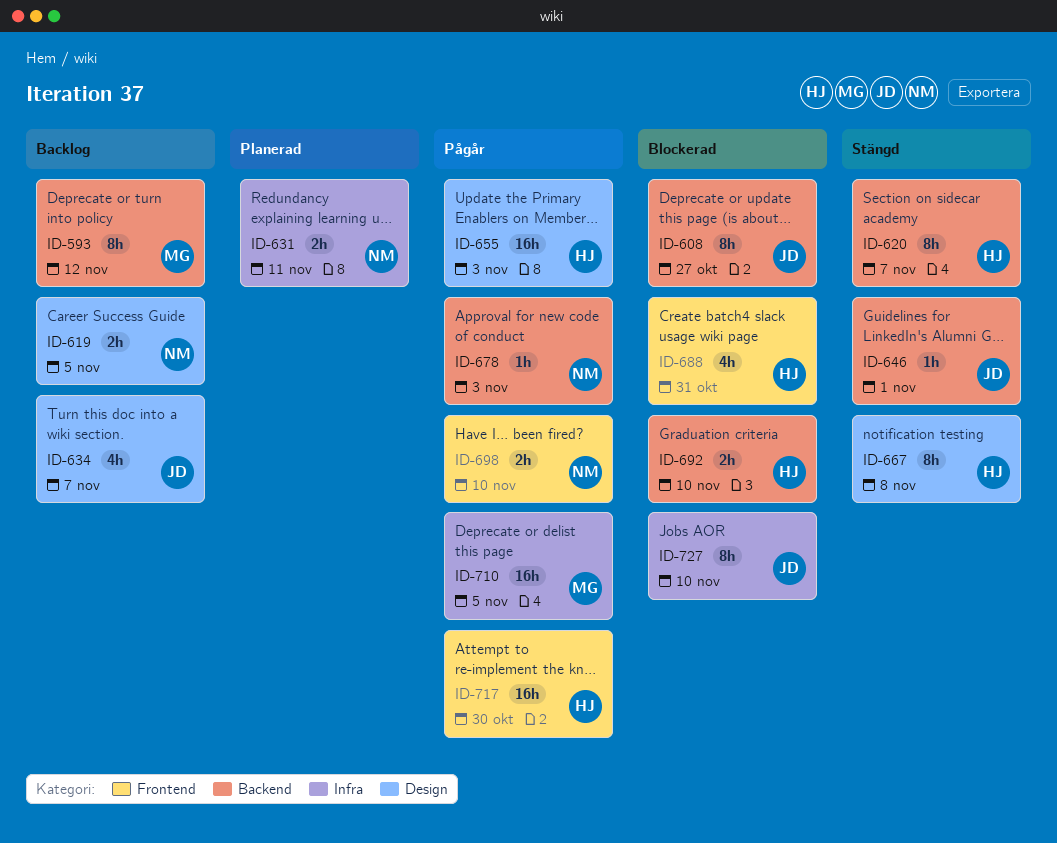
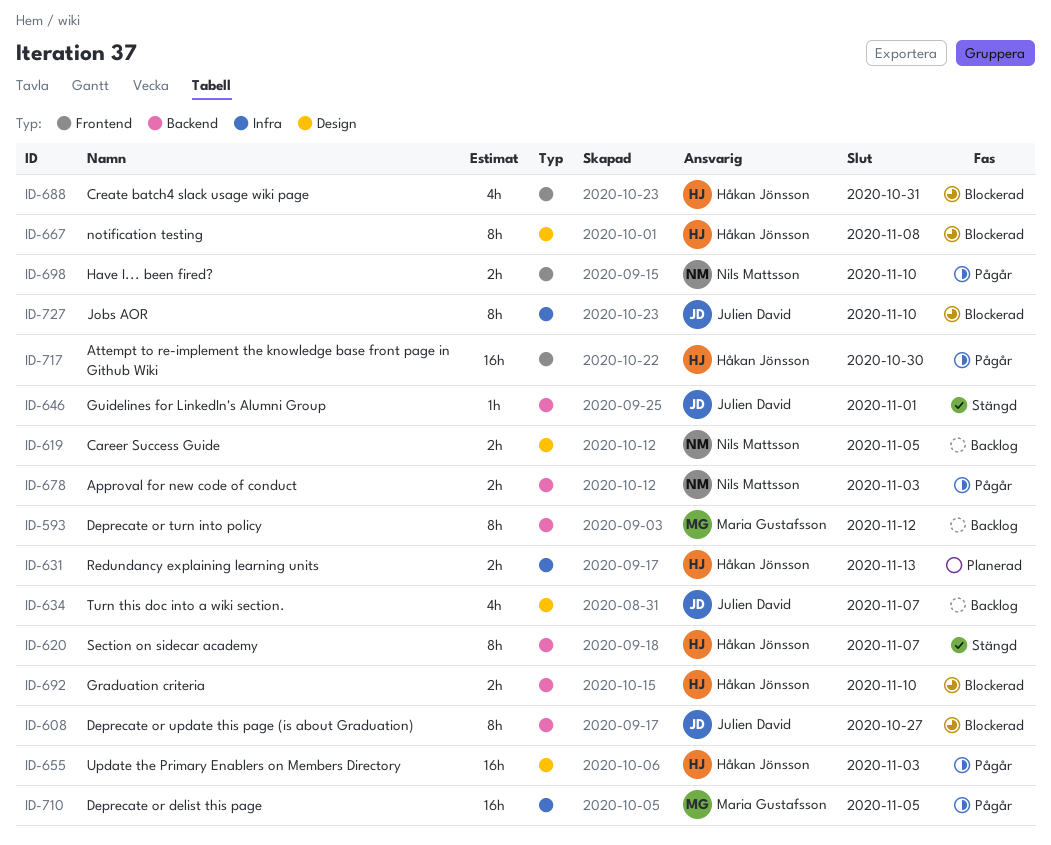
ID-631, owner: Nils Mattsson -> Håkan Jönsson
ID-631, due: Nov 11 -> Nov 13
ID-667, status: Stängd -> Blockerad
ID-678, estimate: 1h -> 2h

